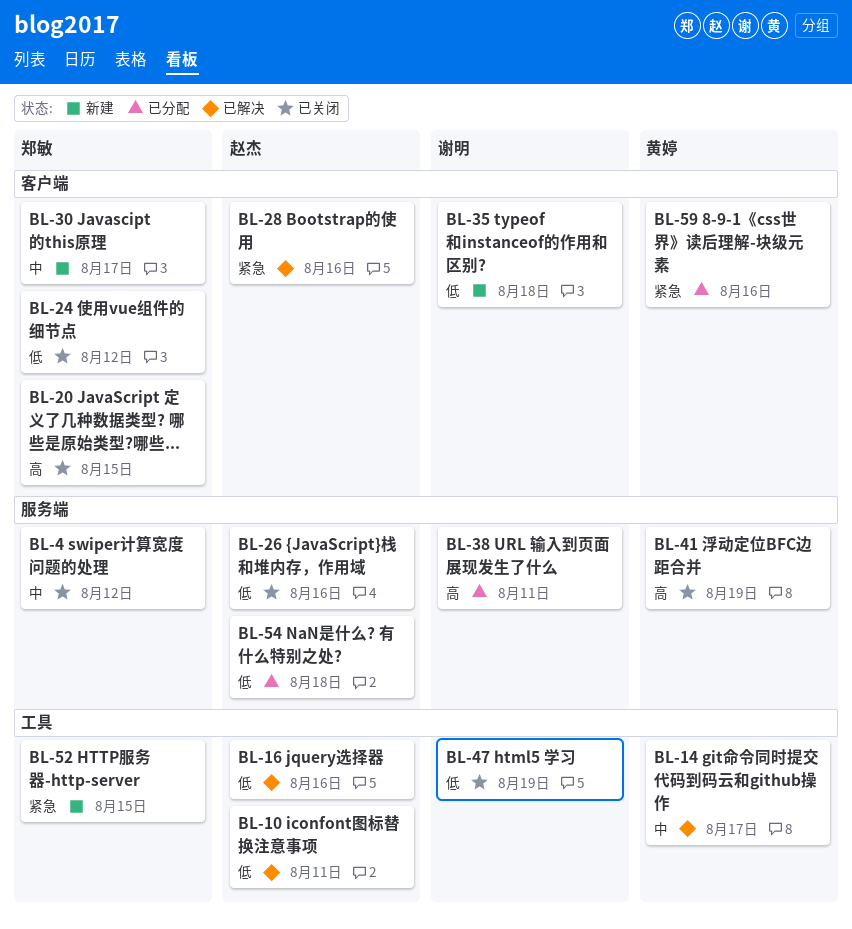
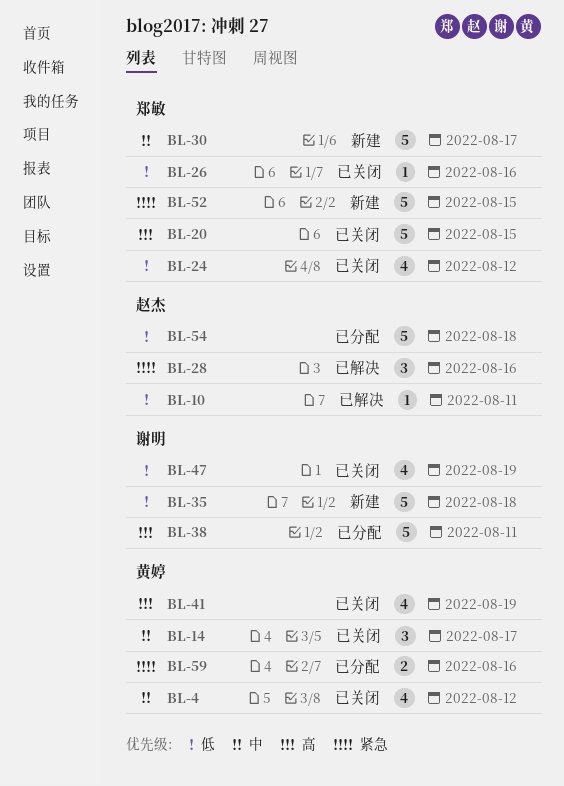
BL-4, owner: 郑敏 -> 黄婷
BL-14, status: 已解决 -> 已关闭
BL-16: present -> none
BL-26, owner: 赵杰 -> 郑敏

